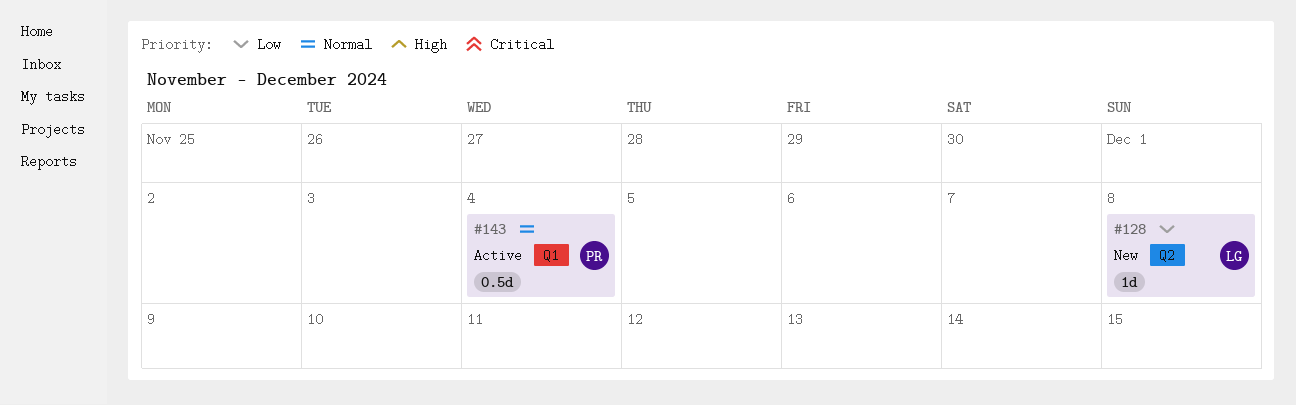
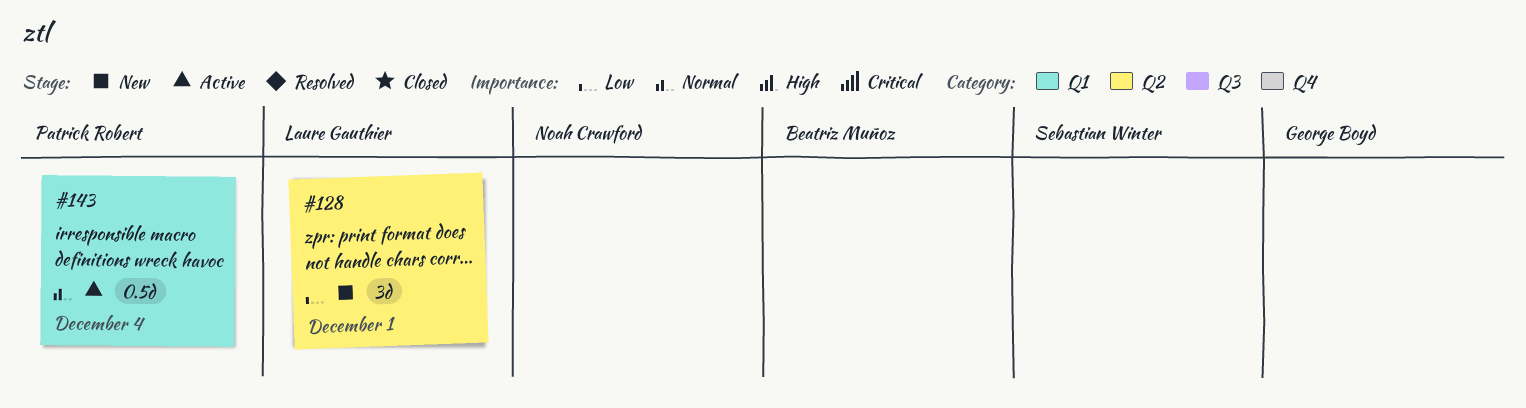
#128, estimate: 1d -> 3d
#128, due: Dec 8 -> Dec 1

